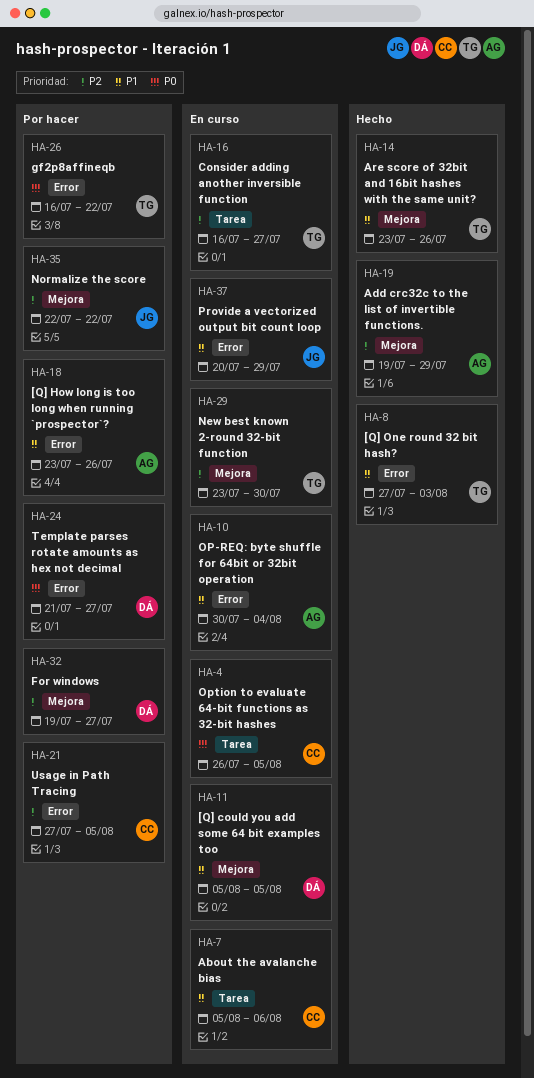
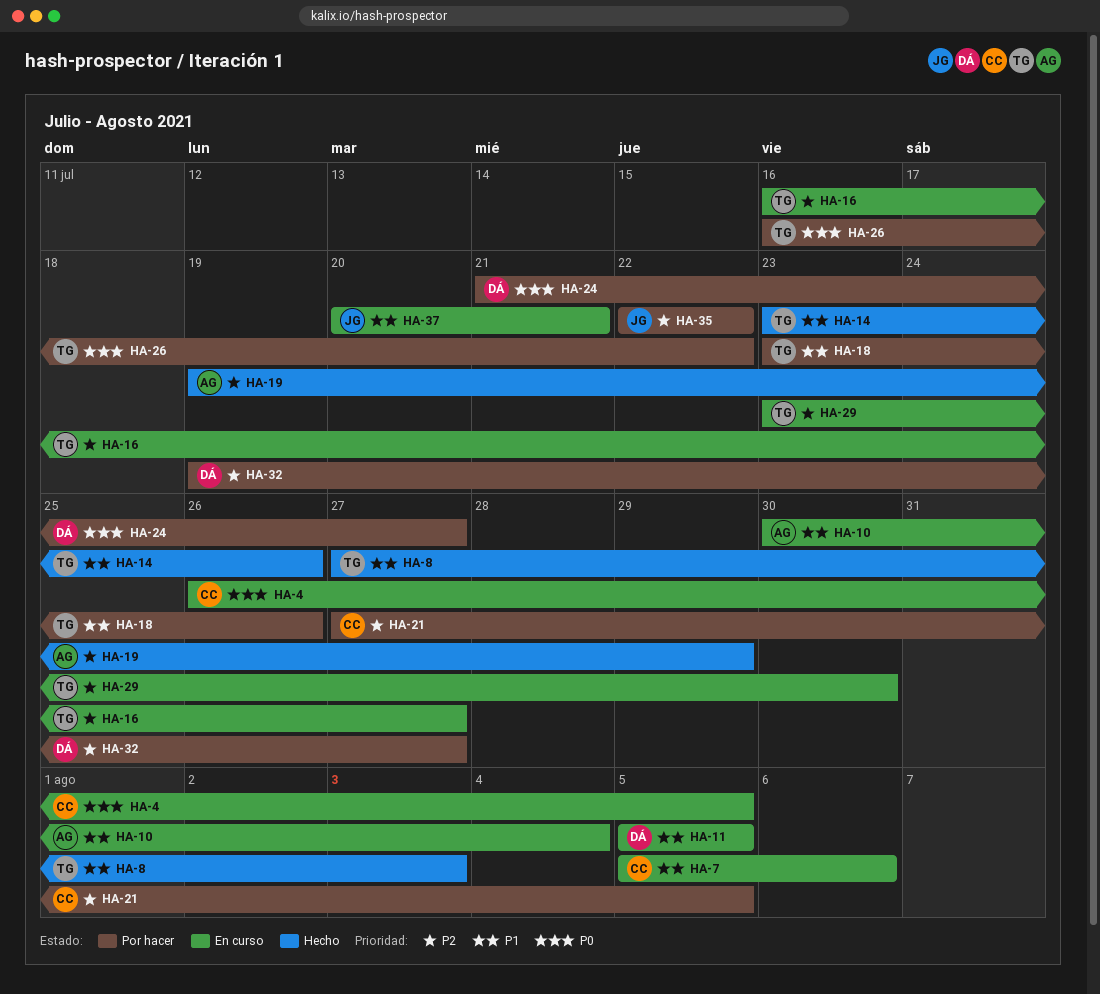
HA-18, owner: AG -> TG
HA-37, due: Jul 29 -> Jul 21

